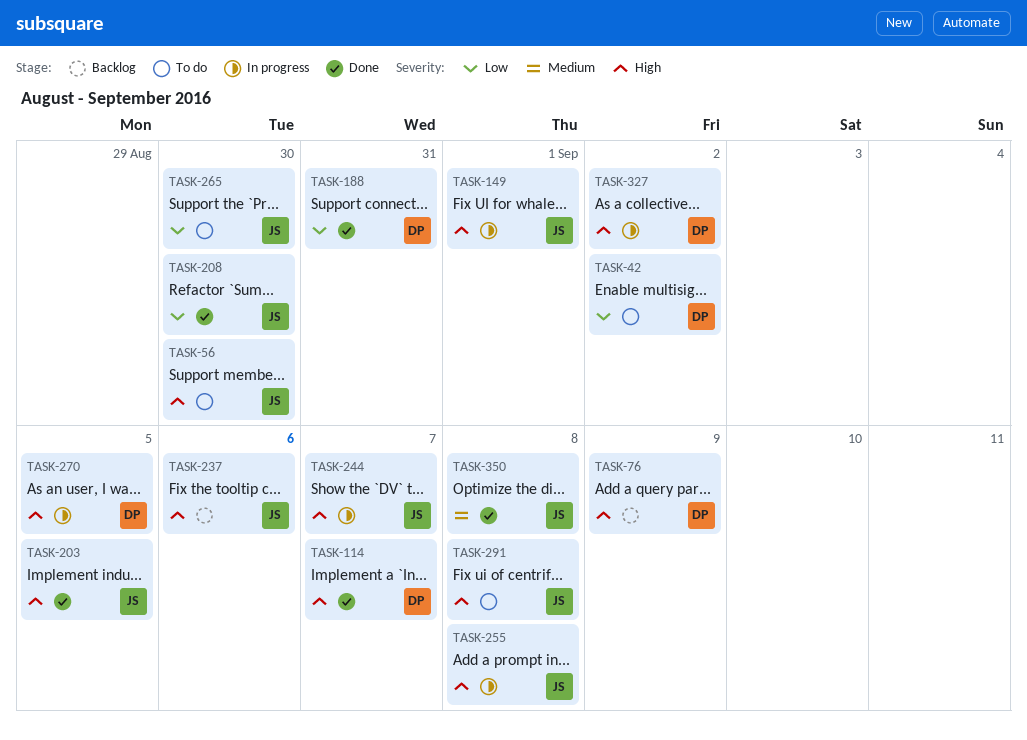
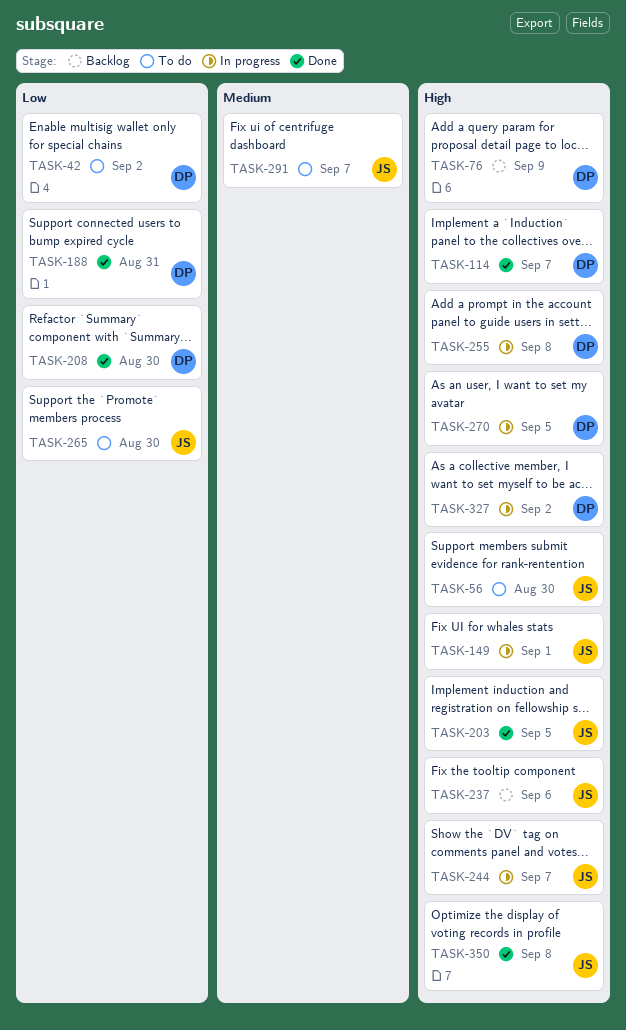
TASK-208, owner: JS -> DP
TASK-255, owner: JS -> DP
TASK-291, priority: High -> Medium
TASK-291, due: Sep 8 -> Sep 7
TASK-350, priority: Medium -> High

